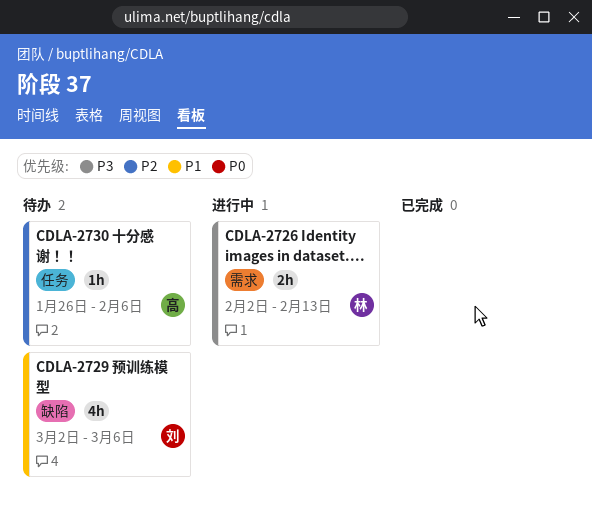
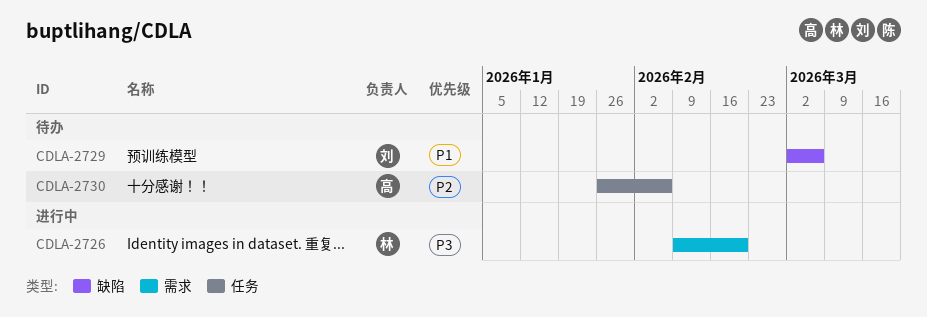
CDLA-2726, start: Feb 2 -> Feb 9
CDLA-2726, due: Feb 13 -> Feb 20

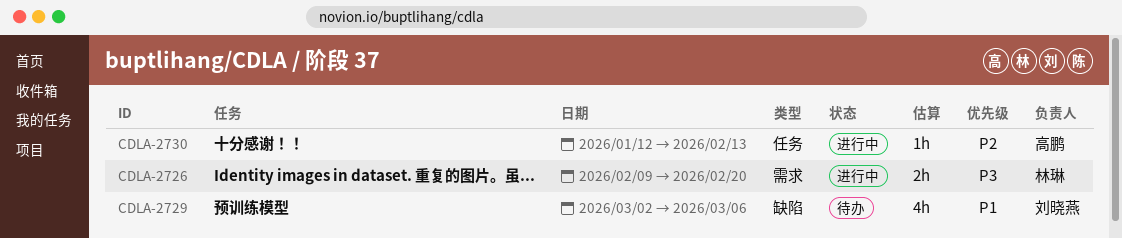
CDLA-2730, status: 待办 -> 进行中
CDLA-2730, start: Jan 26 -> Jan 12
CDLA-2730, due: Feb 6 -> Feb 13

